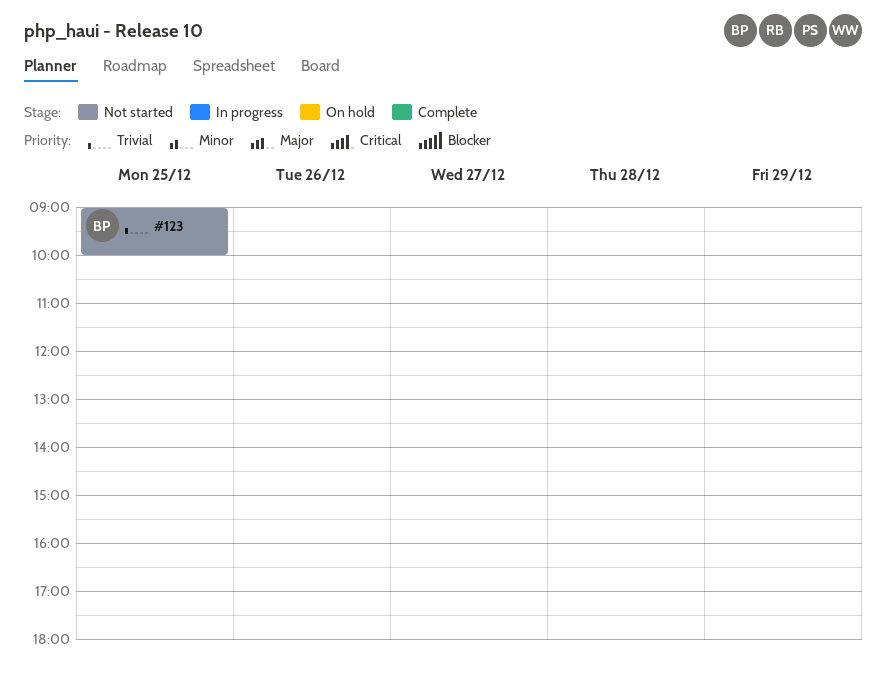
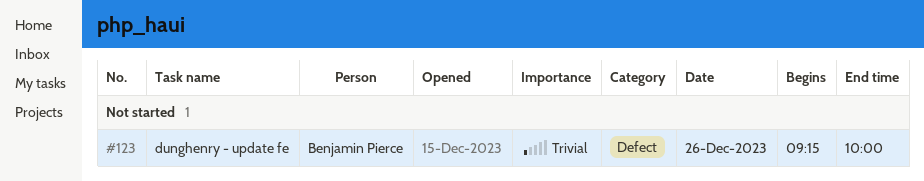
#123, day: Dec 25 -> Dec 26
#123, begins: 09:00 -> 09:15

